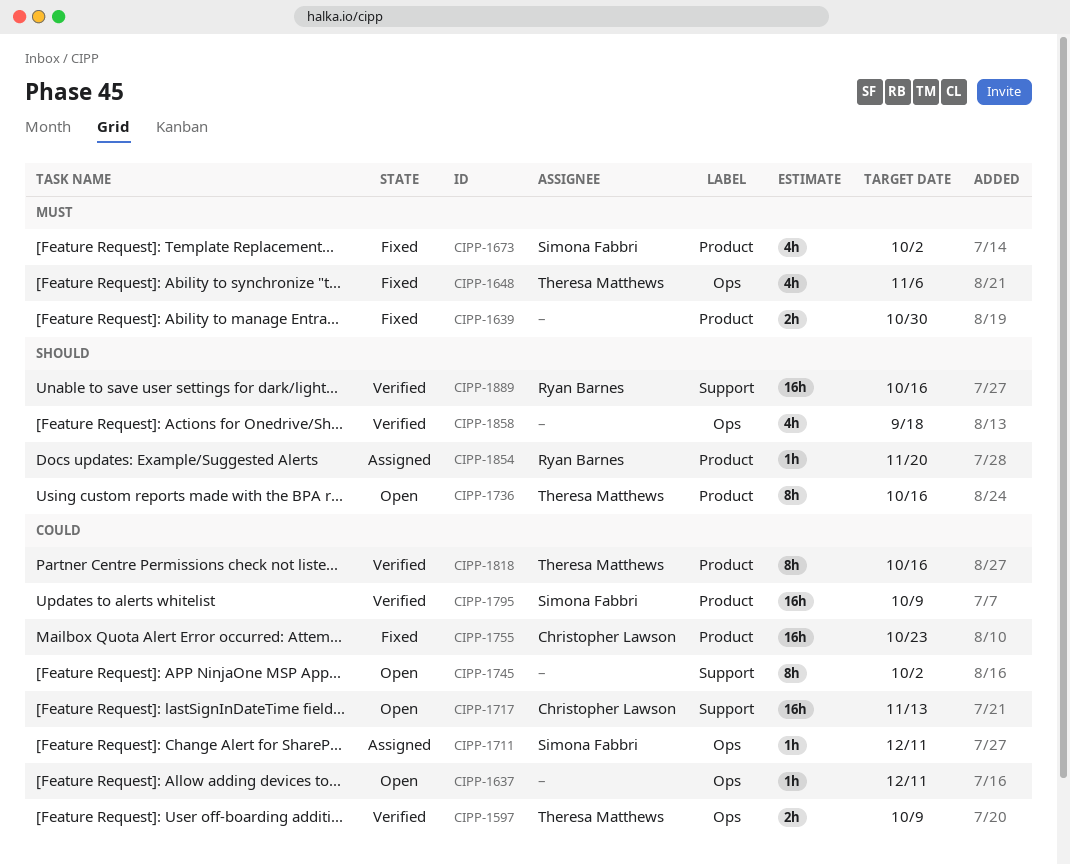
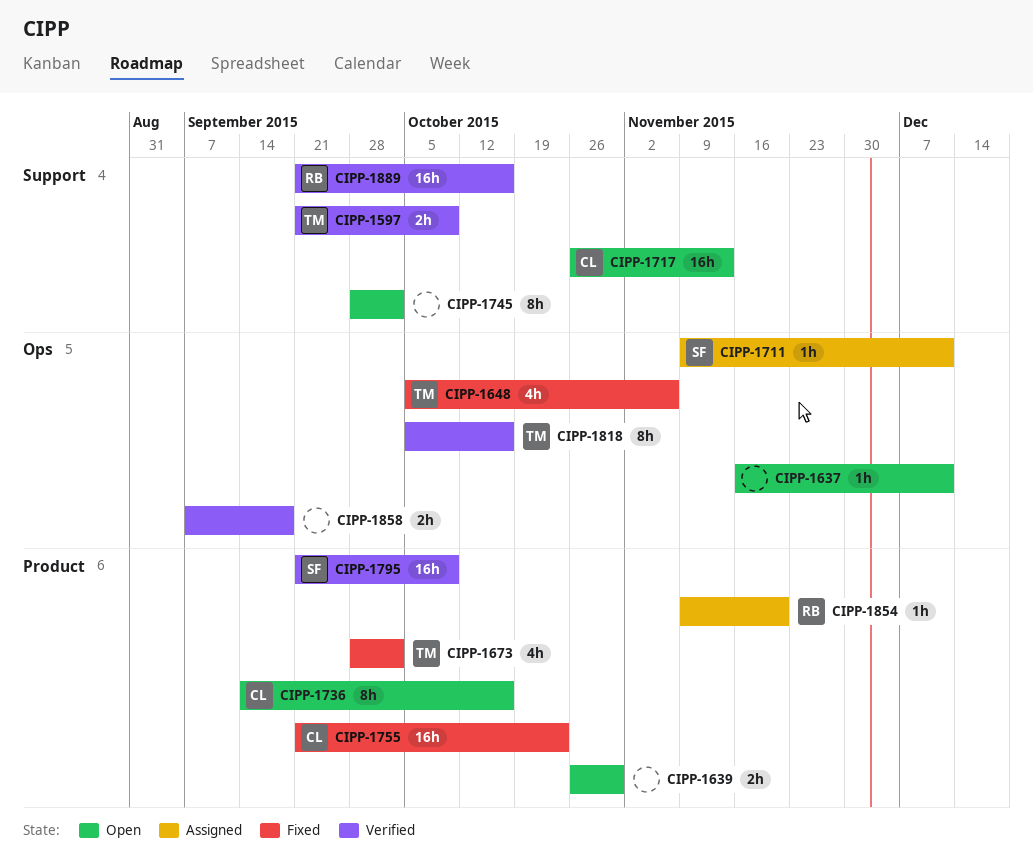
CIPP-1597, label: Ops -> Support
CIPP-1639, status: Fixed -> Open
CIPP-1673, owner: Simona Fabbri -> Theresa Matthews
CIPP-1736, owner: Theresa Matthews -> Christopher Lawson
CIPP-1818, label: Product -> Ops
CIPP-1858, estimate: 4h -> 2h

